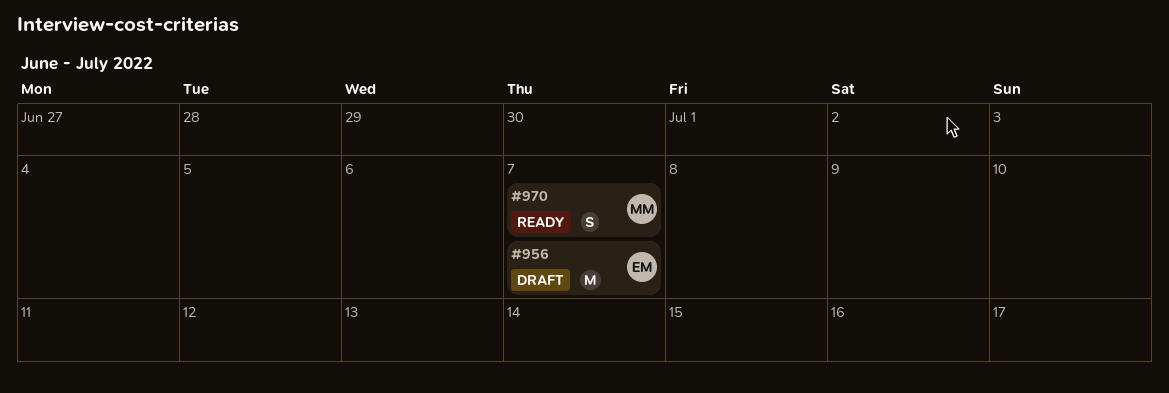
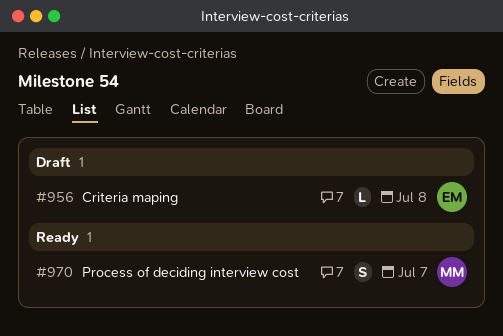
#956, estimate: M -> L
#956, due: Jul 7 -> Jul 8

